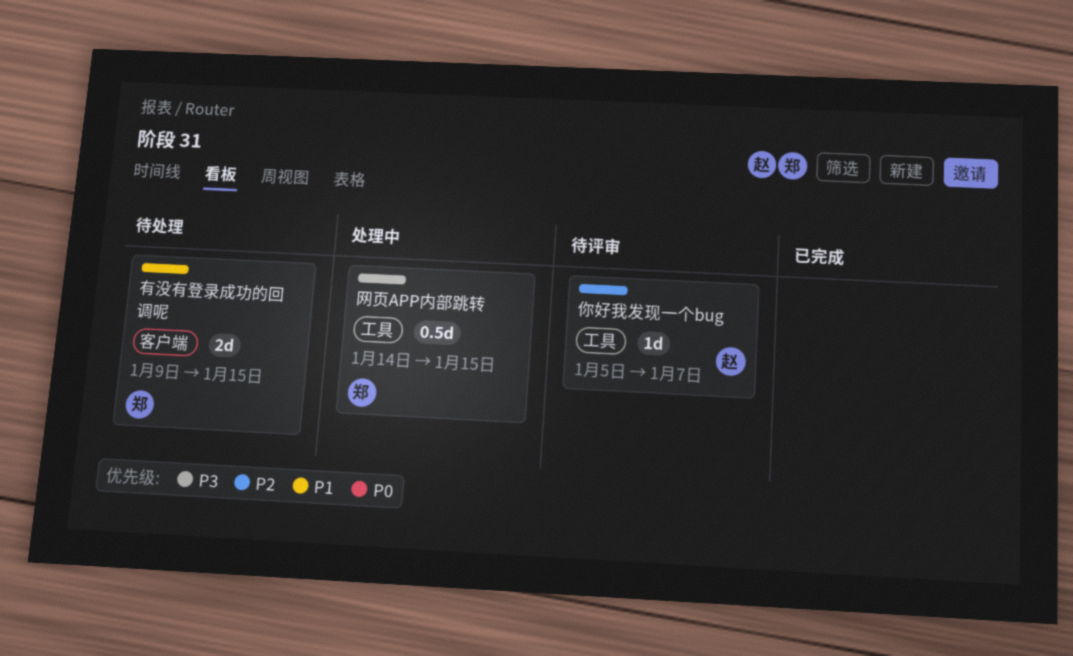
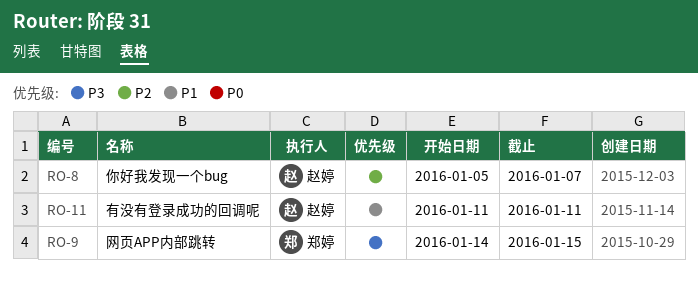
有没有登录成功的回调呢, owner: 郑婷 -> 赵婷
有没有登录成功的回调呢, start: Jan 9 -> Jan 11
有没有登录成功的回调呢, due: Jan 15 -> Jan 11

